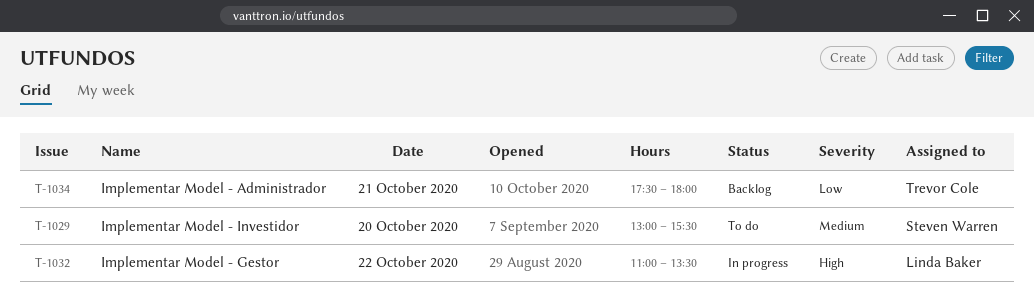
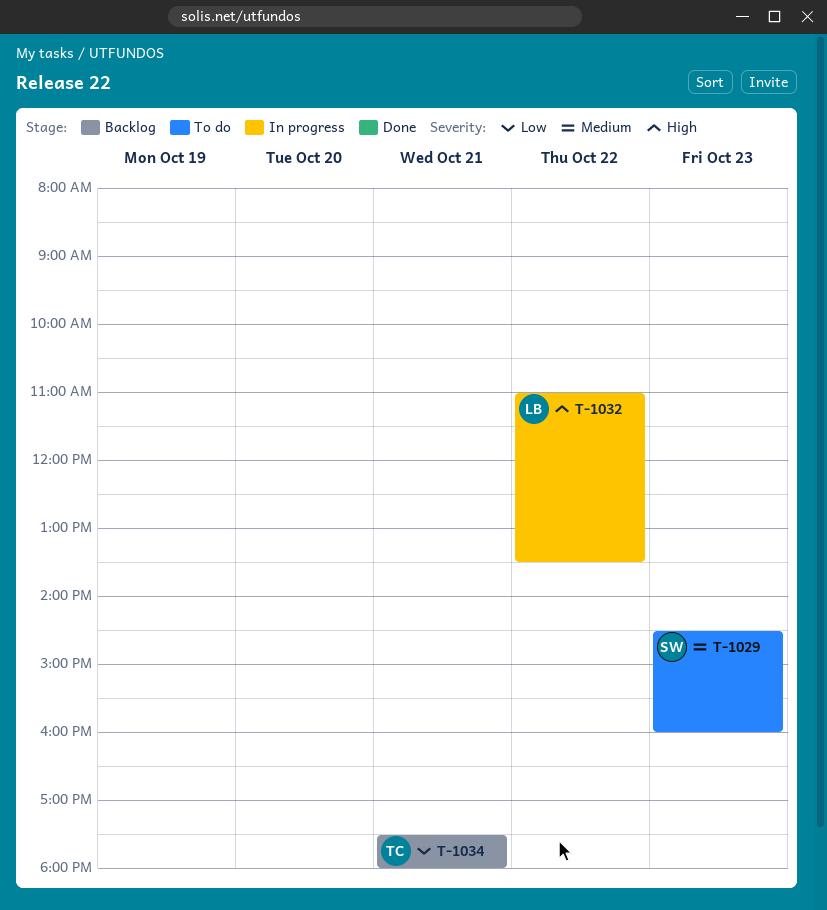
T-1029, day: Oct 20 -> Oct 23
T-1029, begins: 13:00 -> 14:30
T-1029, ends: 15:30 -> 16:00

